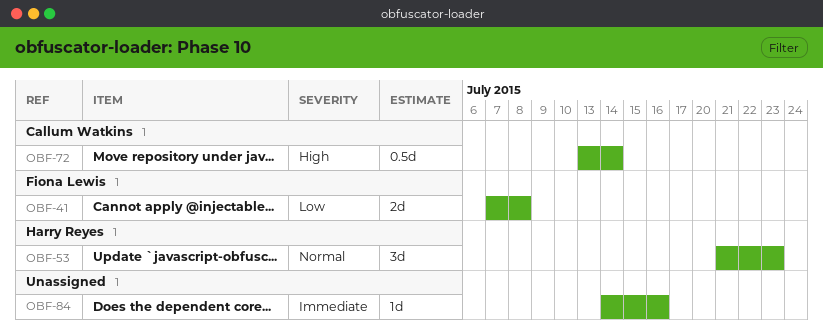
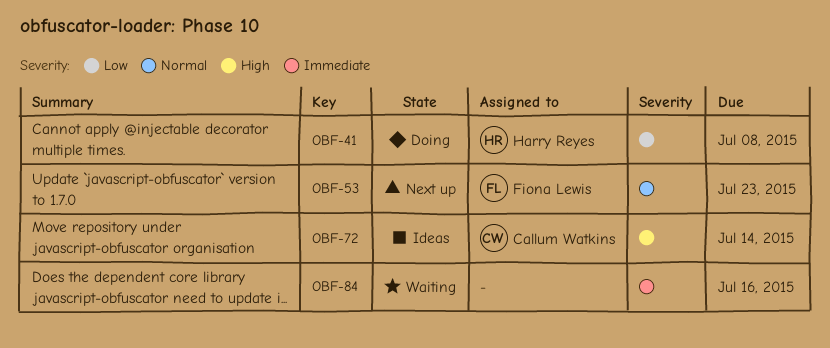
OBF-41, owner: Fiona Lewis -> Harry Reyes
OBF-53, owner: Harry Reyes -> Fiona Lewis

